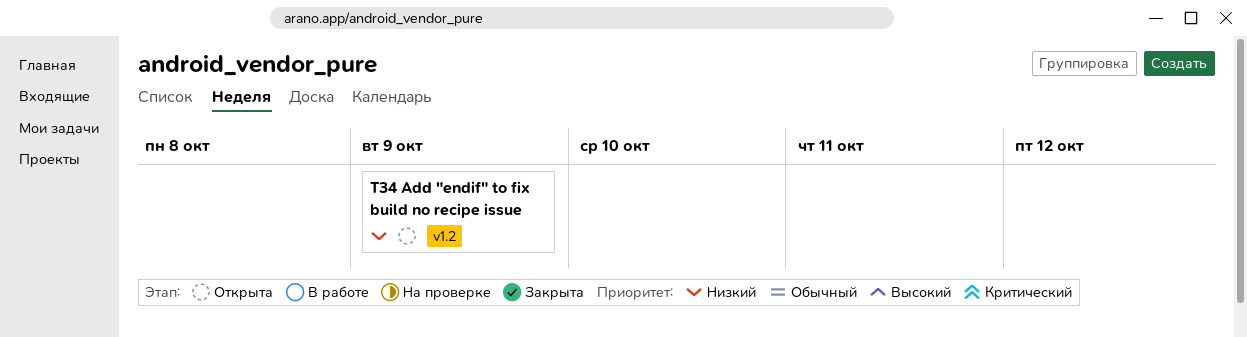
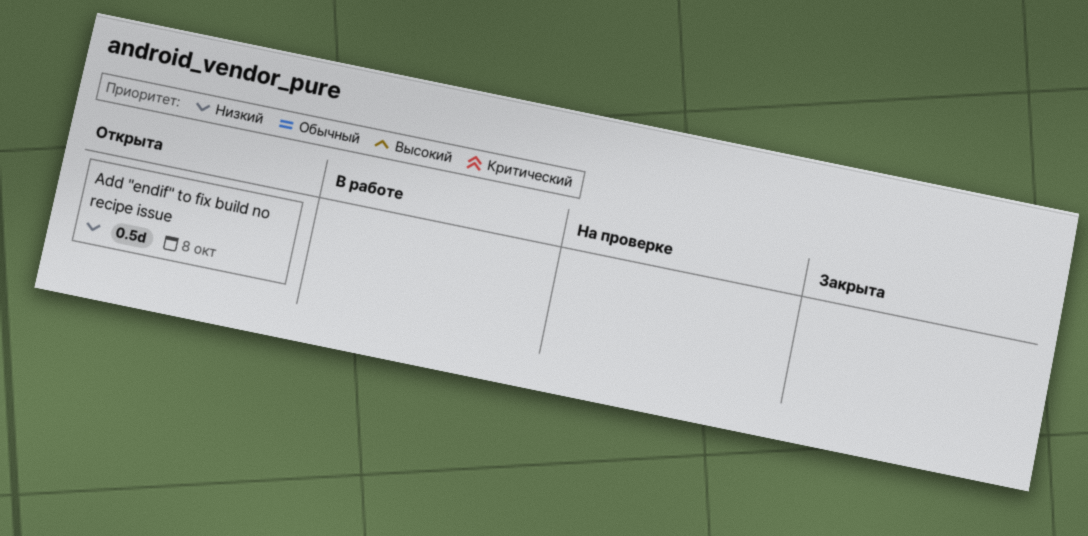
Add "endif" to fix build no recipe issue, due: Oct 9 -> Oct 8

